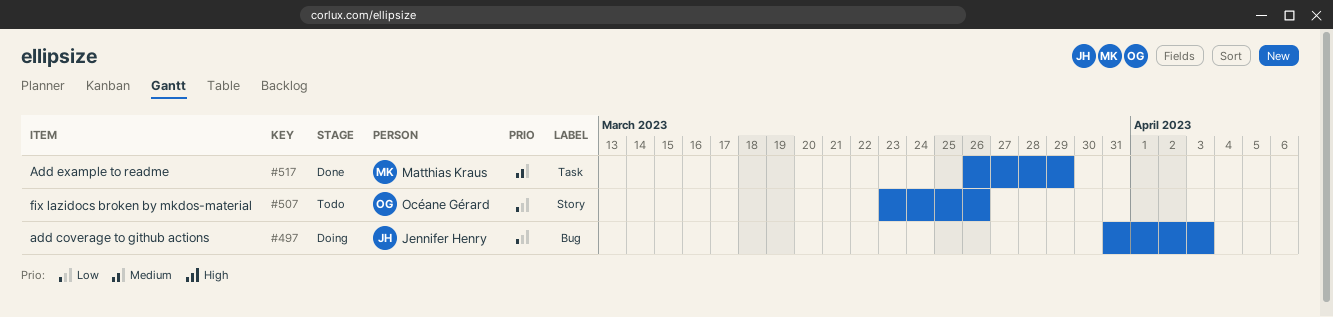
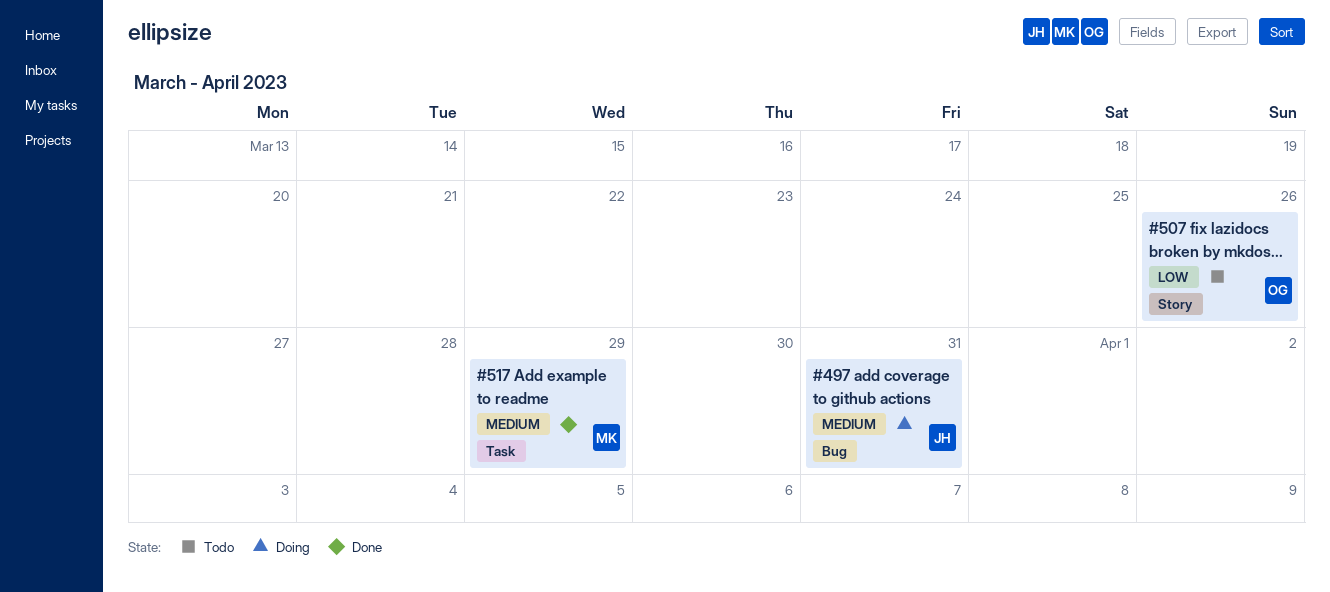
#497, priority: Low -> Medium
#497, due: Apr 3 -> Mar 31

